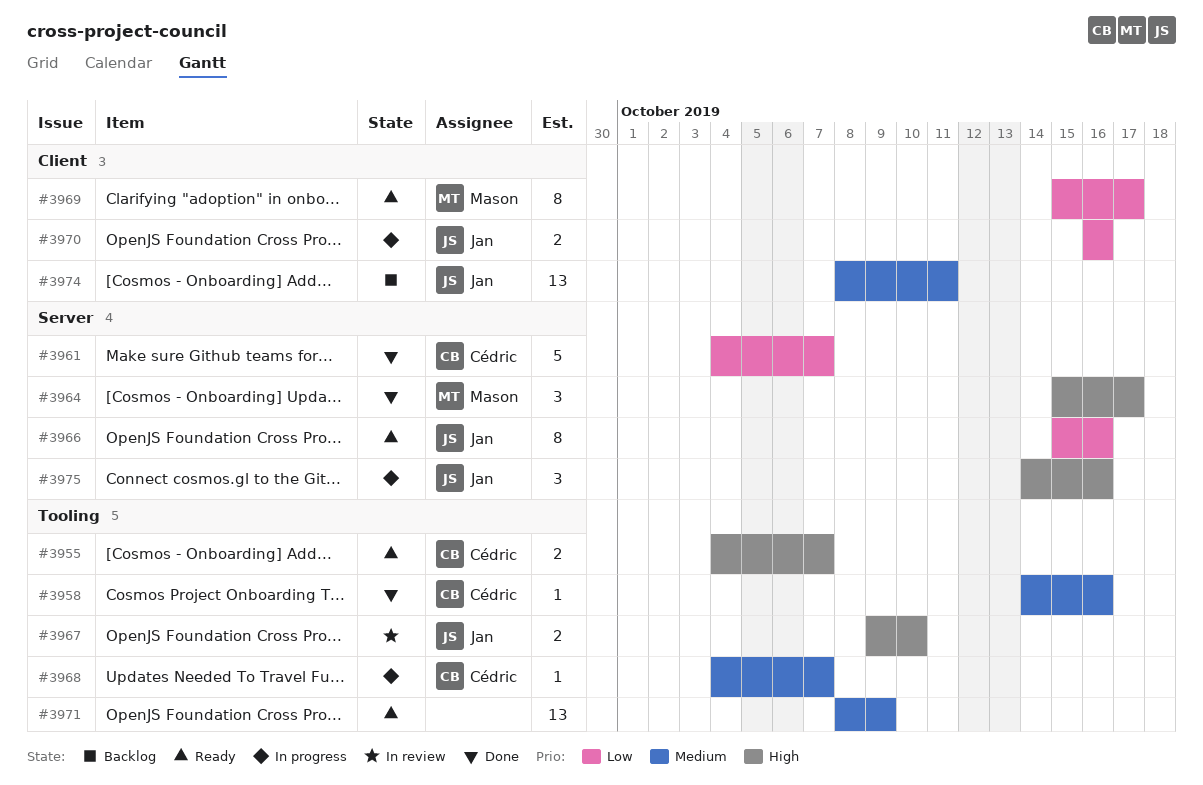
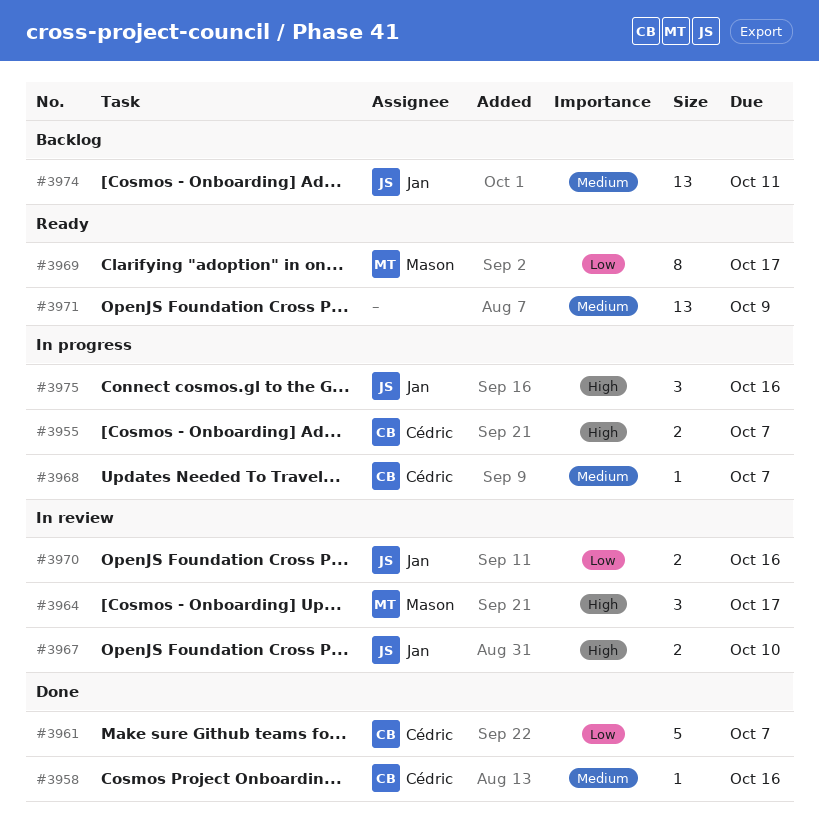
#3955, status: Ready -> In progress
#3964, status: Done -> In review
#3966: present -> none
#3970, status: In progress -> In review

